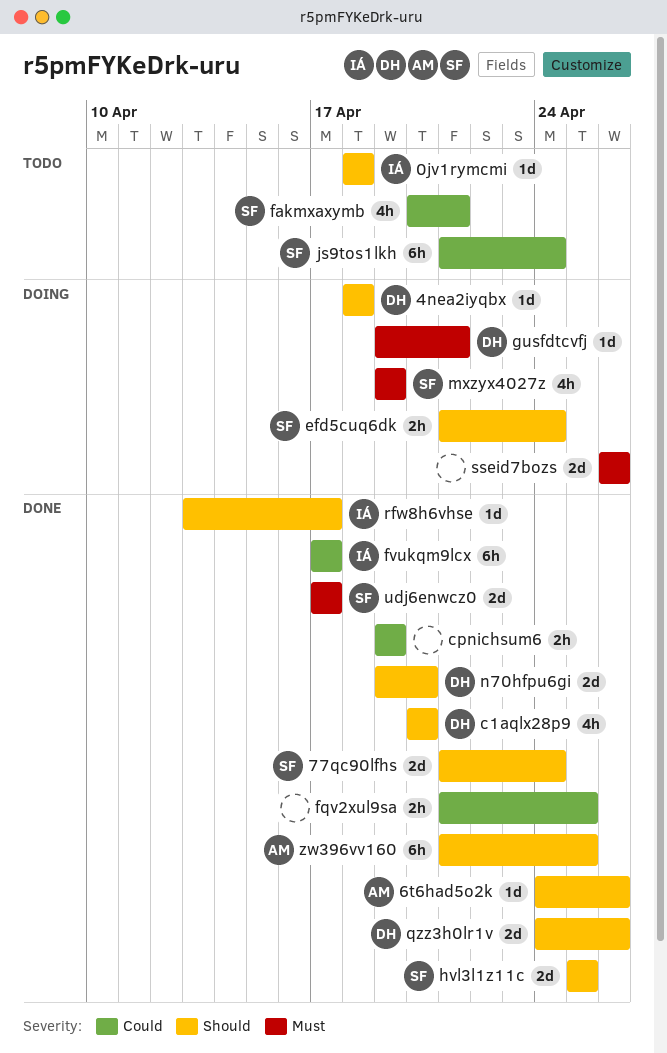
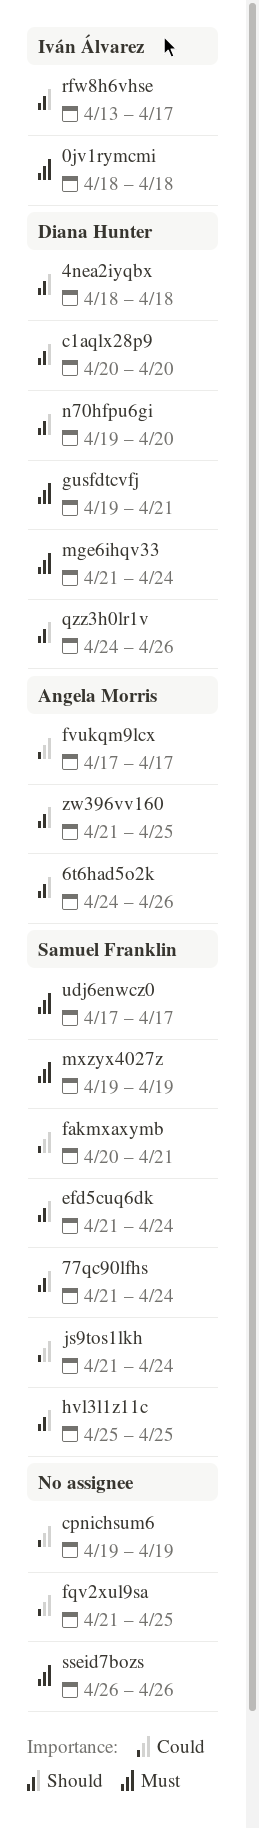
0jv1rymcmi, priority: Should -> Must
fvukqm9lcx, owner: Iván Álvarez -> Angela Morris
mge6ihqv33: none -> present

